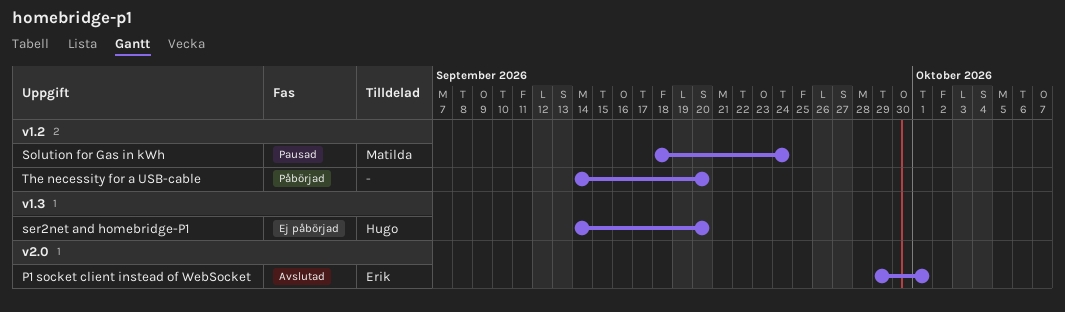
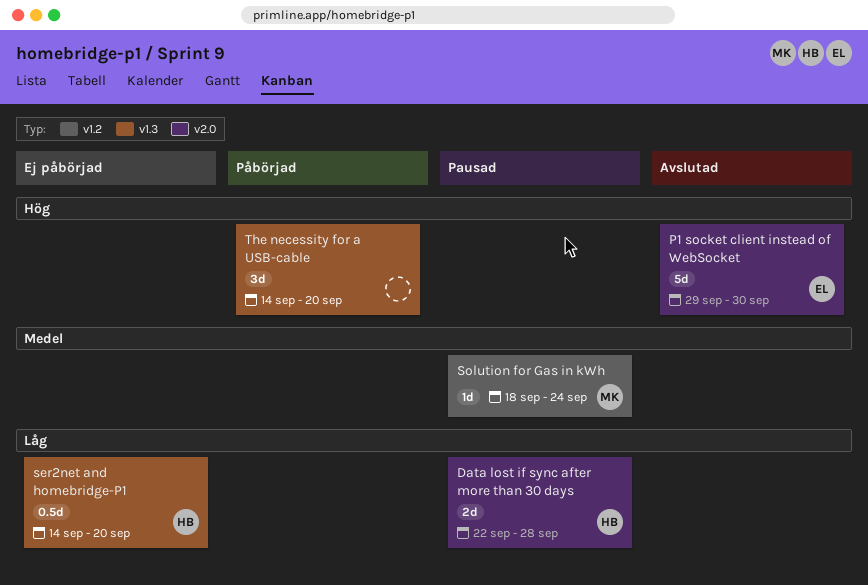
Data lost if sync after more than 30 days: none -> present
P1 socket client instead of WebSocket, due: Oct 1 -> Sep 30
The necessity for a USB-cable, label: v1.2 -> v1.3

